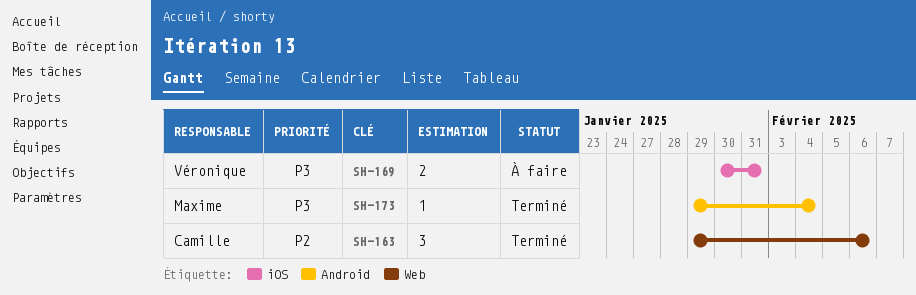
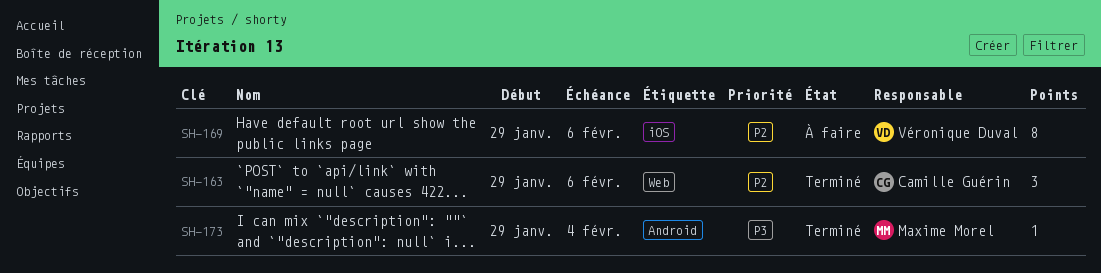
SH-169, priority: P3 -> P2
SH-169, estimate: 2 -> 8
SH-169, start: Jan 30 -> Jan 29
SH-169, due: Jan 31 -> Feb 6

